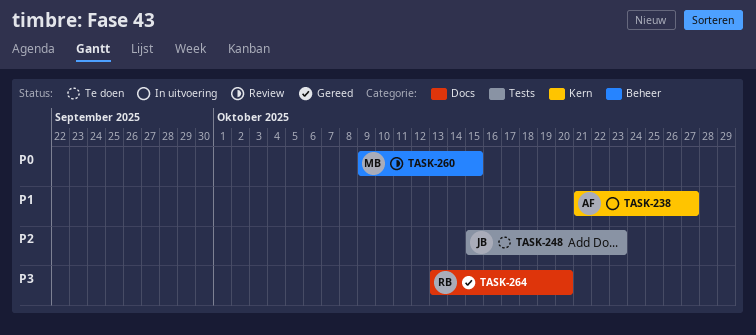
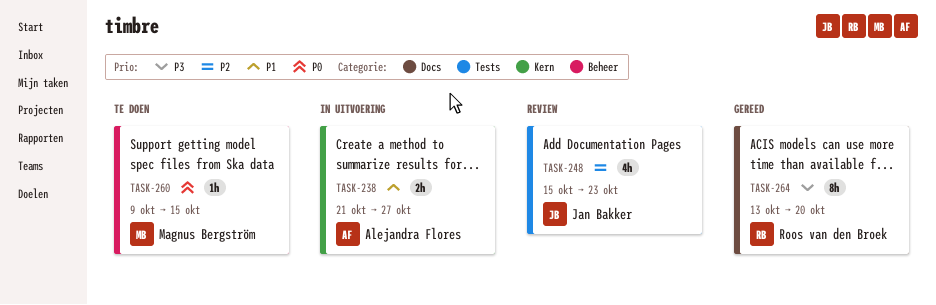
TASK-248, status: Te doen -> Review
TASK-260, status: Review -> Te doen

